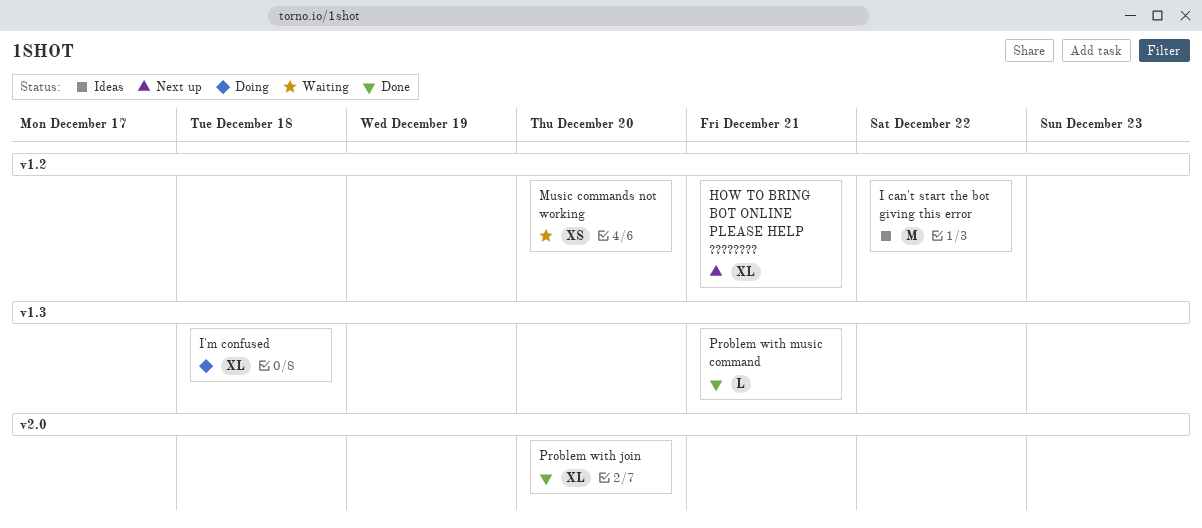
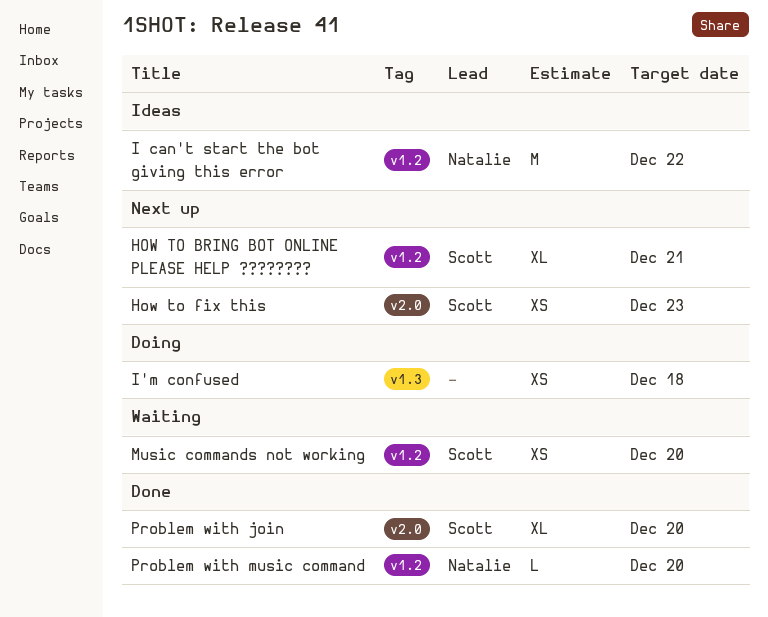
How to fix this: none -> present
I'm confused, estimate: XL -> XS
Problem with music command, label: v1.3 -> v1.2
Problem with music command, due: Dec 21 -> Dec 20

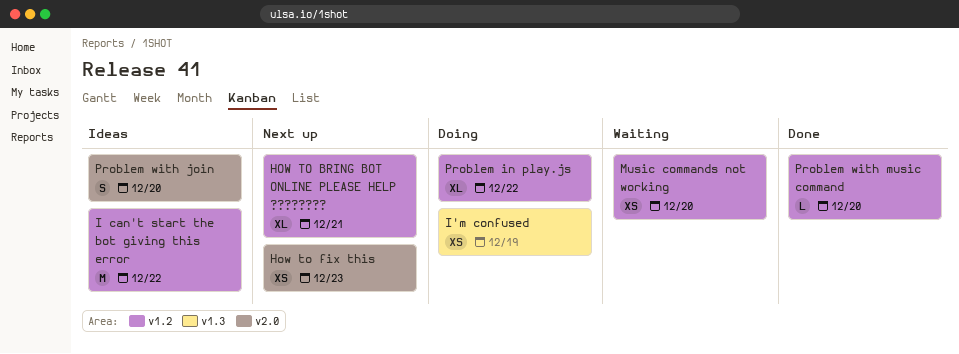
I'm confused, due: Dec 18 -> Dec 19
Problem in play.js: none -> present
Problem with join, status: Done -> Ideas
Problem with join, estimate: XL -> S

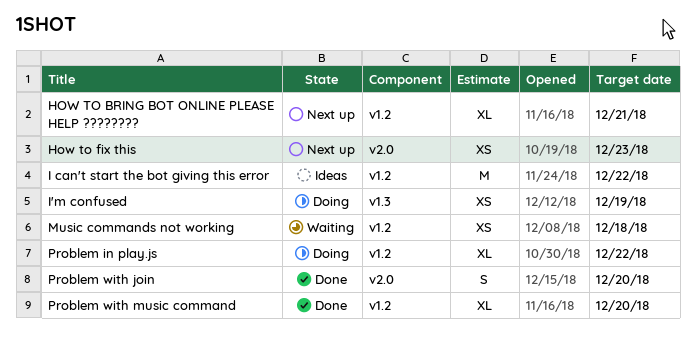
Music commands not working, due: Dec 20 -> Dec 18
Problem with join, status: Ideas -> Done
Problem with music command, estimate: L -> XL

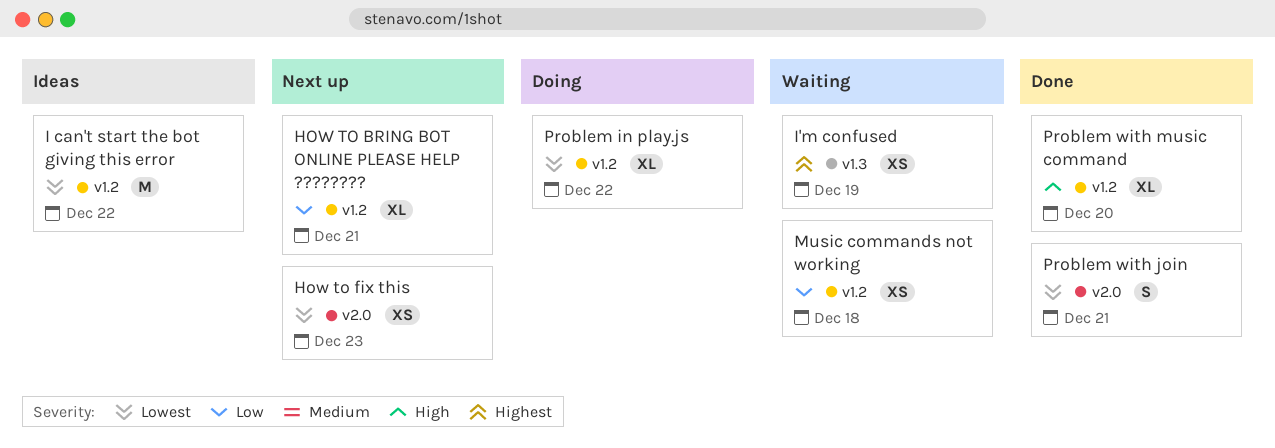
I'm confused, status: Doing -> Waiting
Problem with join, due: Dec 20 -> Dec 21

